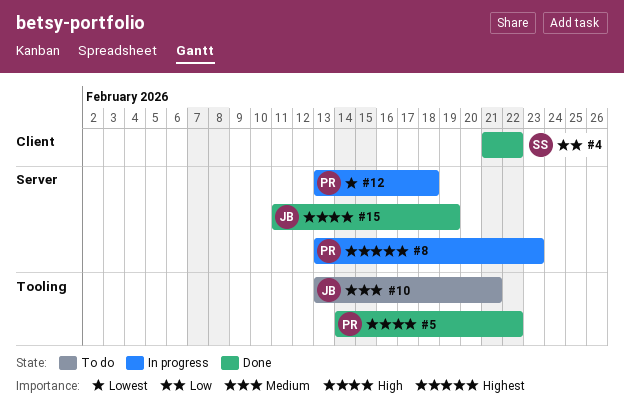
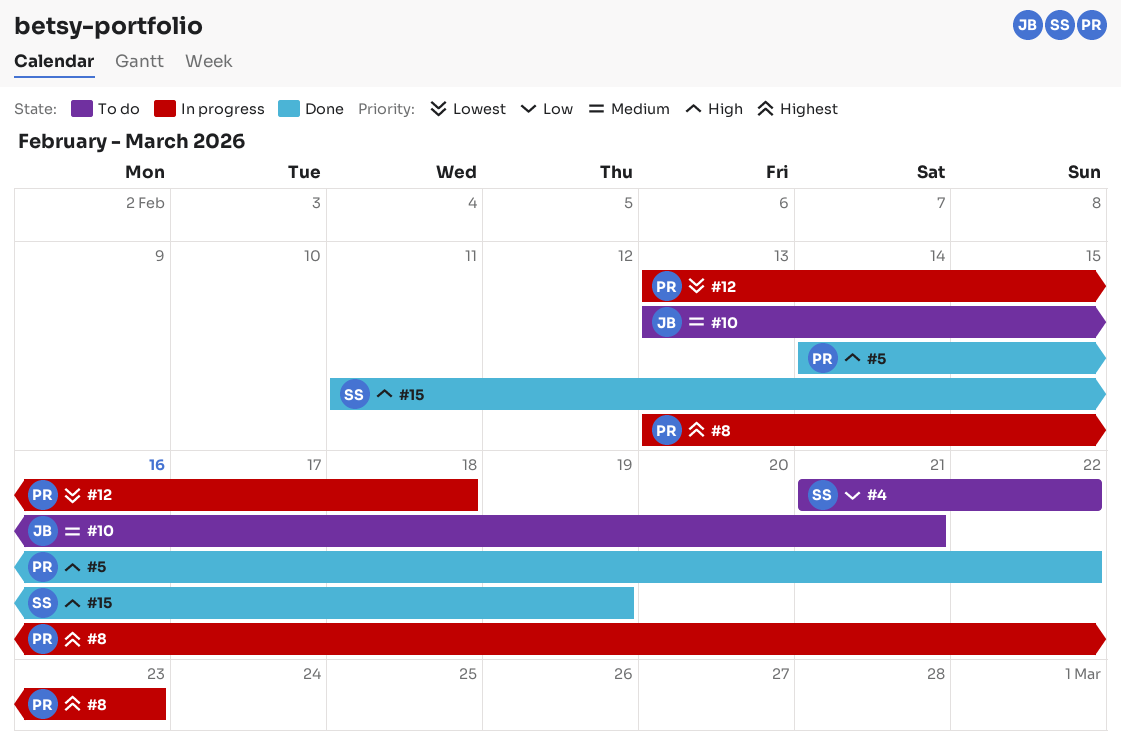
#4, status: Done -> To do
#15, owner: JB -> SS

